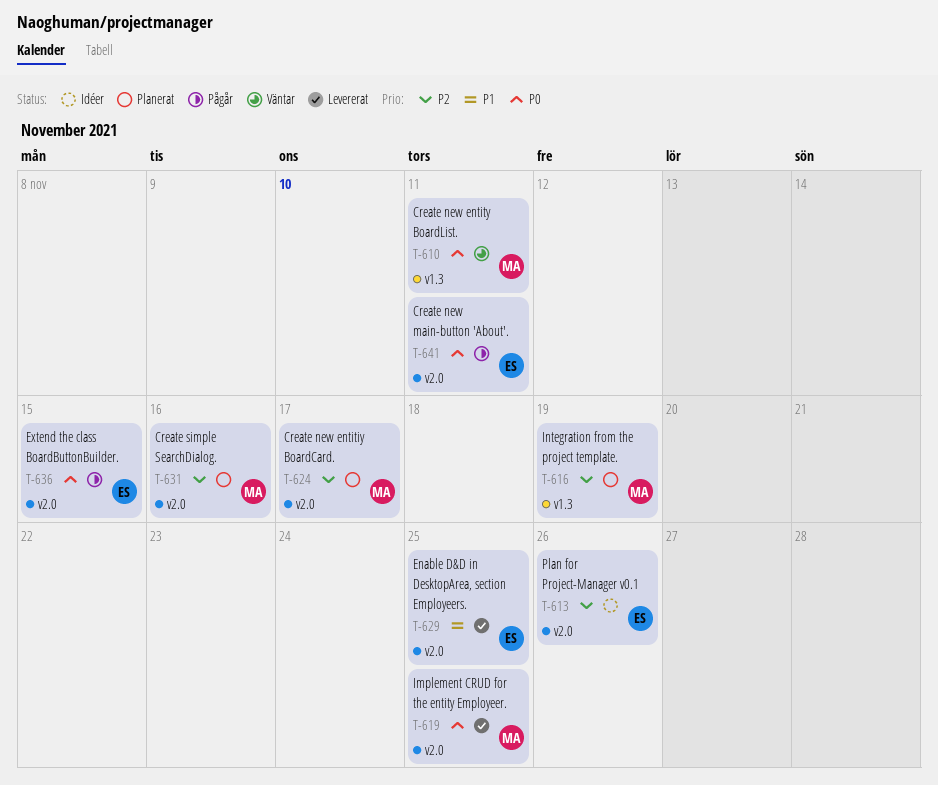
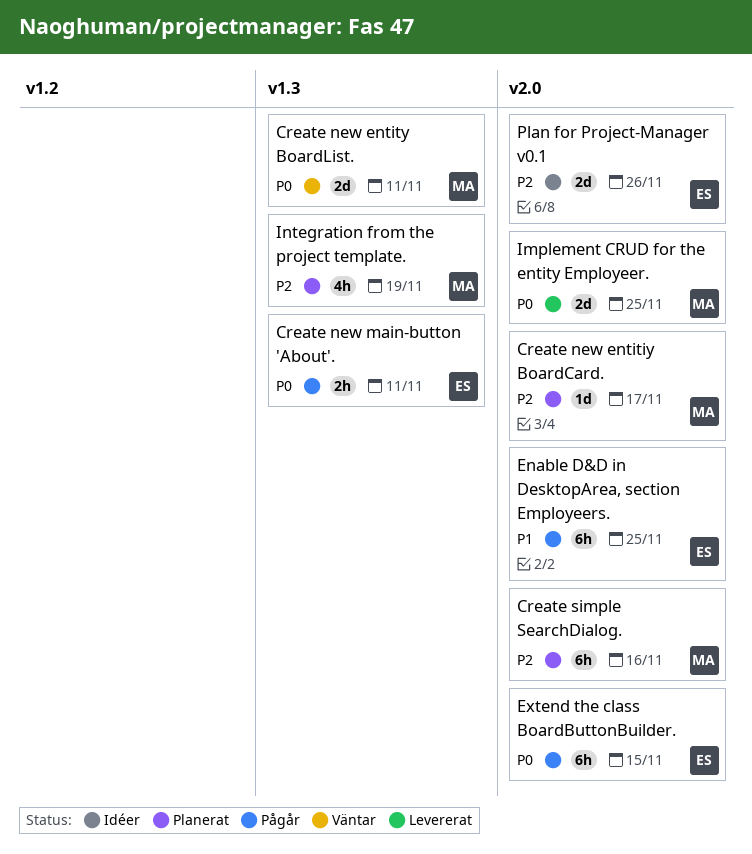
Create new main-button 'About'., label: v2.0 -> v1.3
Enable D&D in DesktopArea, section Employeers., status: Levererat -> Pågår

